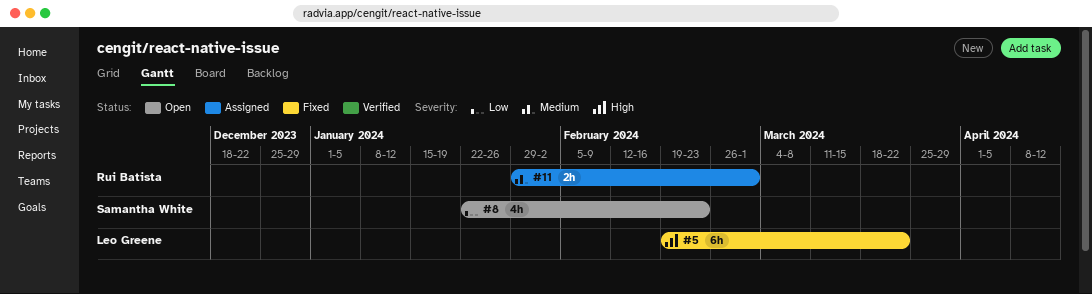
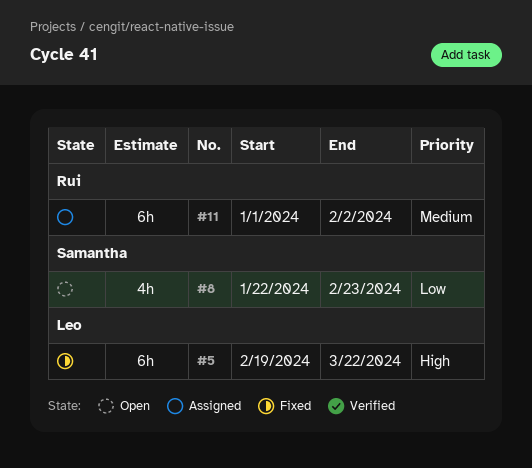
#11, estimate: 2h -> 6h
#11, start: Jan 29 -> Jan 1
#11, due: Mar 1 -> Feb 2

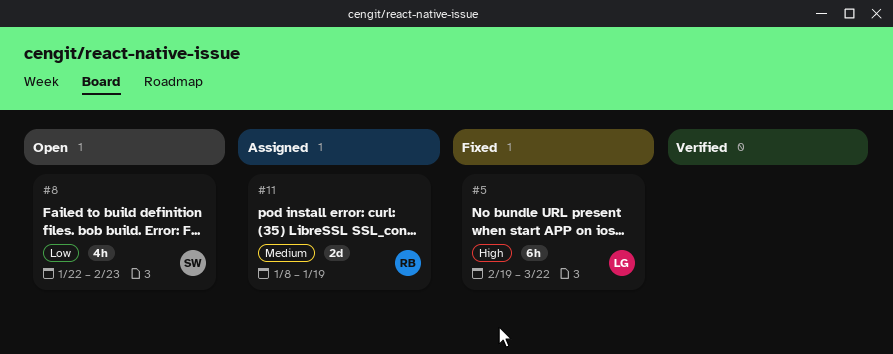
#11, estimate: 6h -> 2d
#11, start: Jan 1 -> Jan 8
#11, due: Feb 2 -> Jan 19

